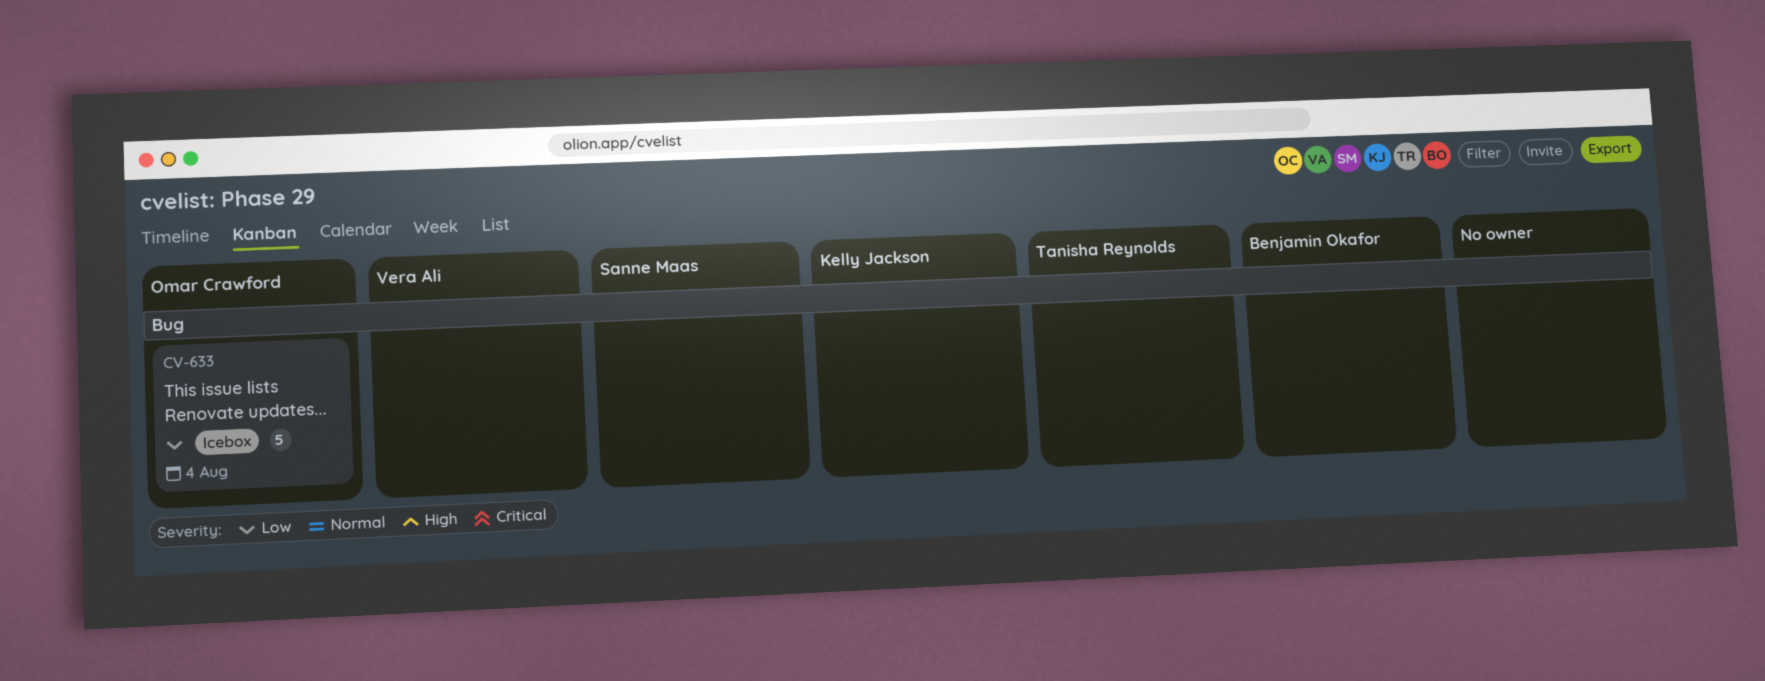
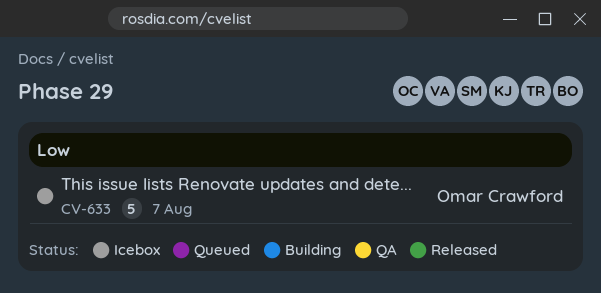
CV-633, due: Aug 4 -> Aug 7

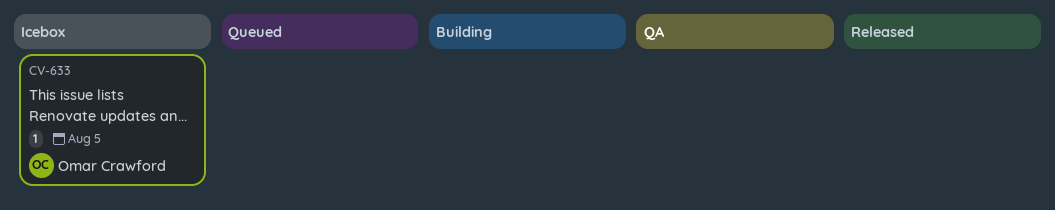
CV-633, estimate: 5 -> 1
CV-633, due: Aug 7 -> Aug 5

